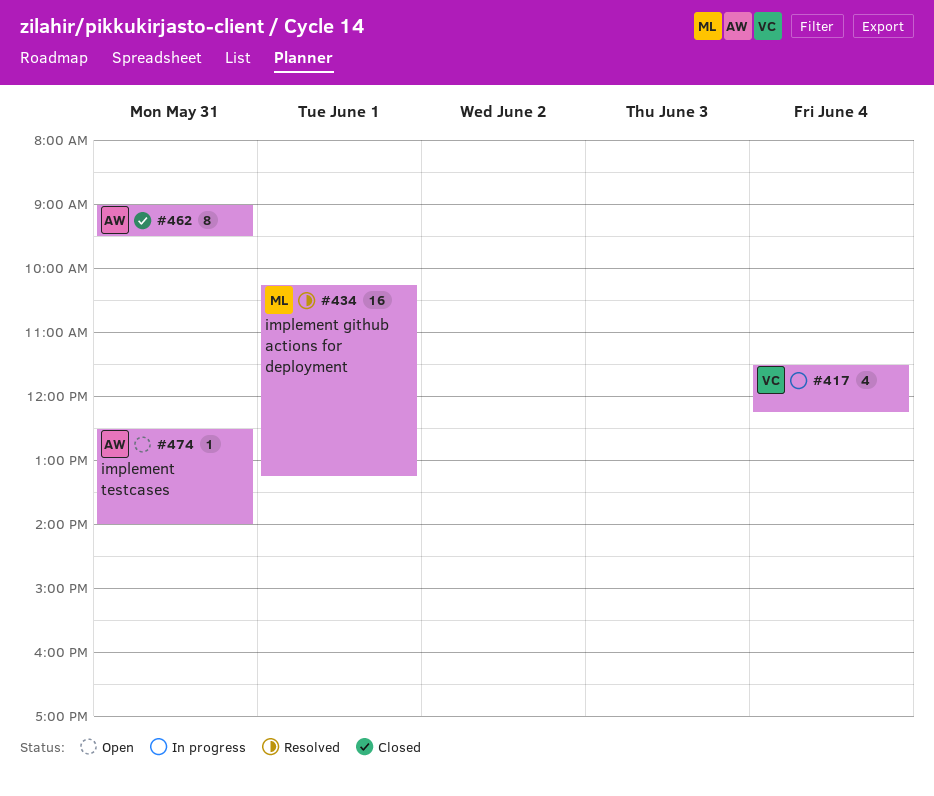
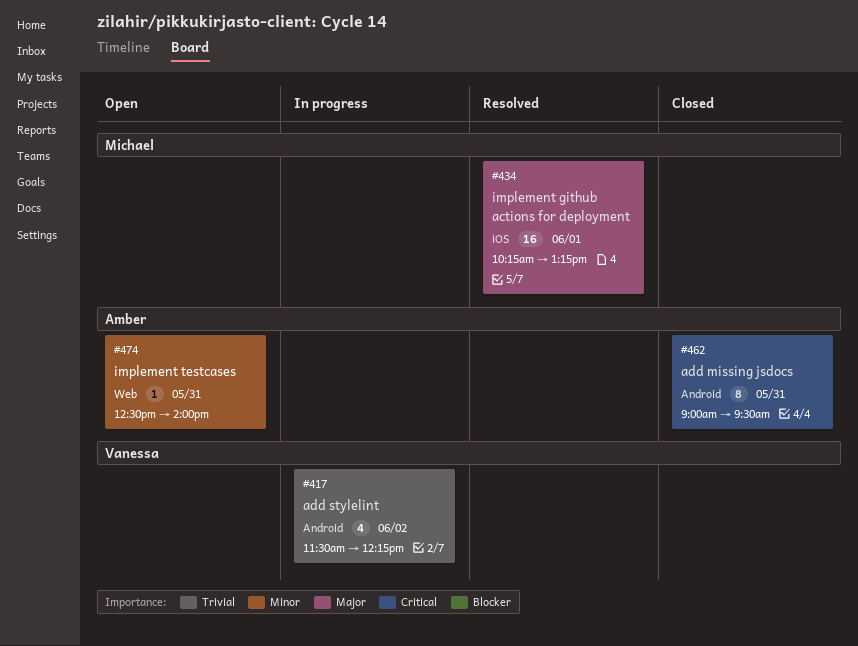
#417, day: Jun 4 -> Jun 2

